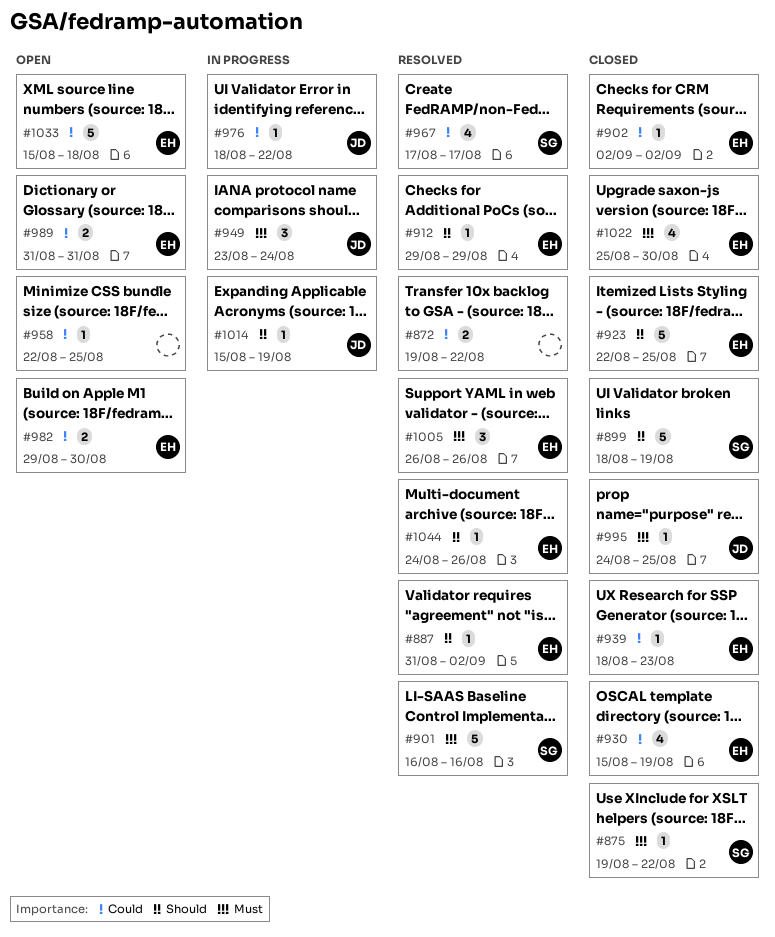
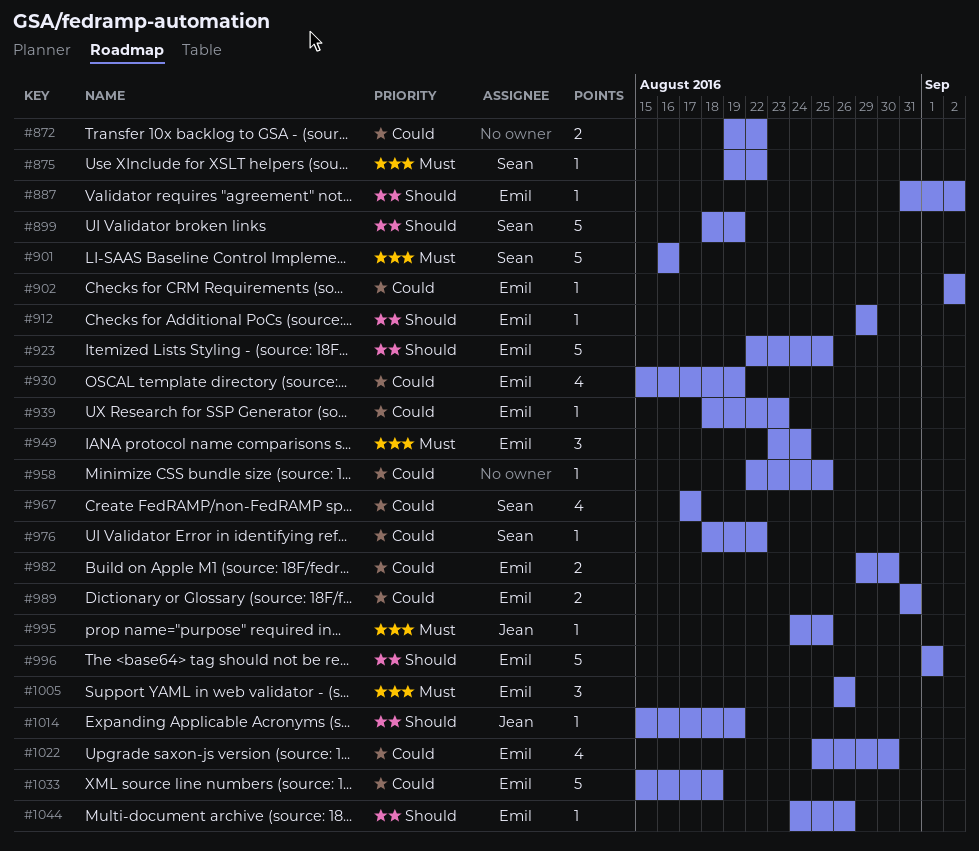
#949, owner: Jean -> Emil
#976, owner: Jean -> Sean
#996: none -> present
#1022, priority: Must -> Could

